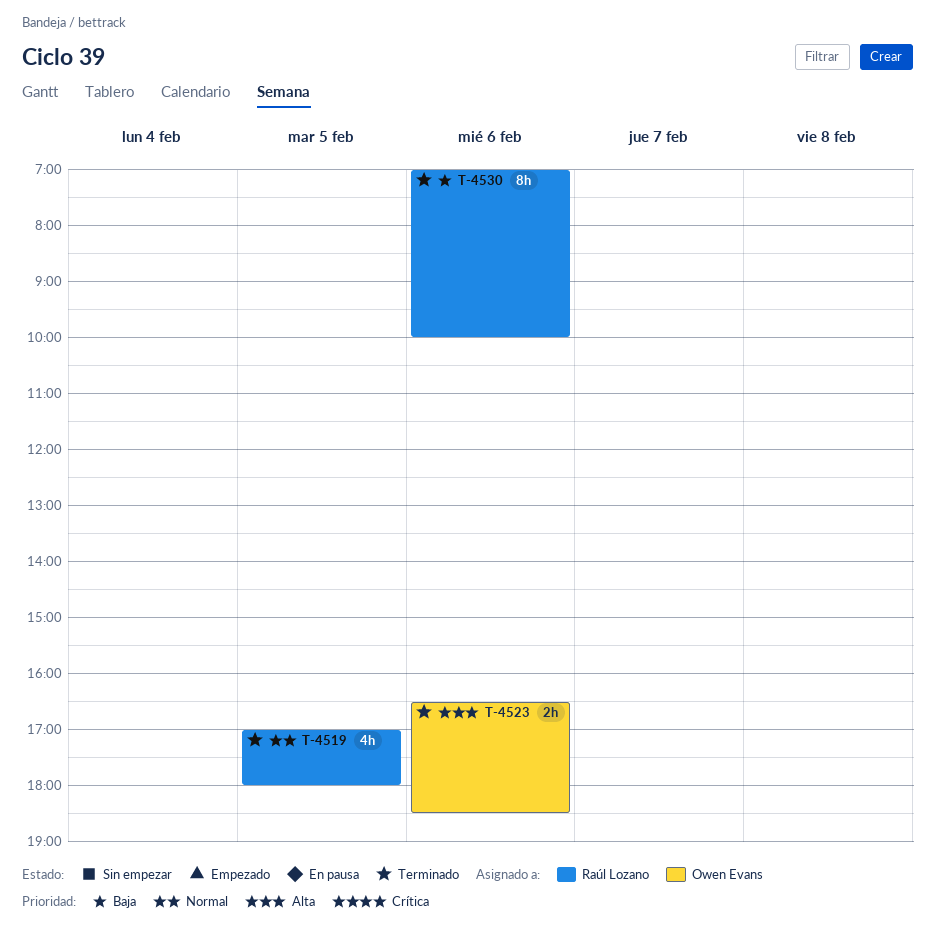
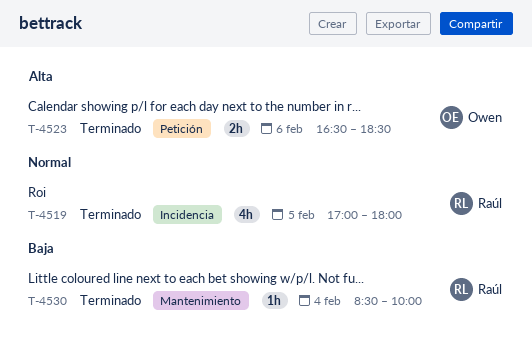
T-4530, estimate: 8h -> 1h
T-4530, day: Feb 6 -> Feb 4
T-4530, begins: 07:00 -> 08:30

